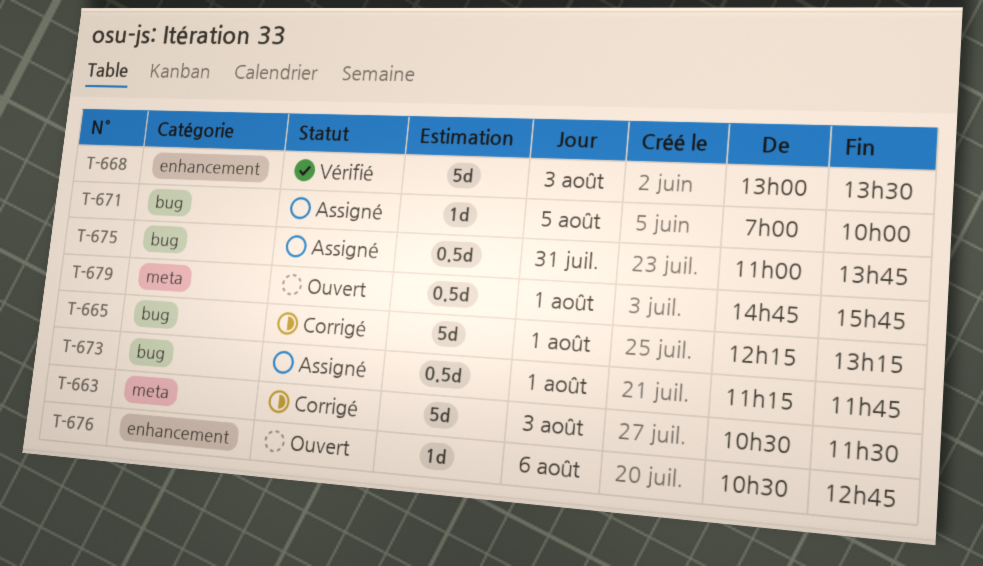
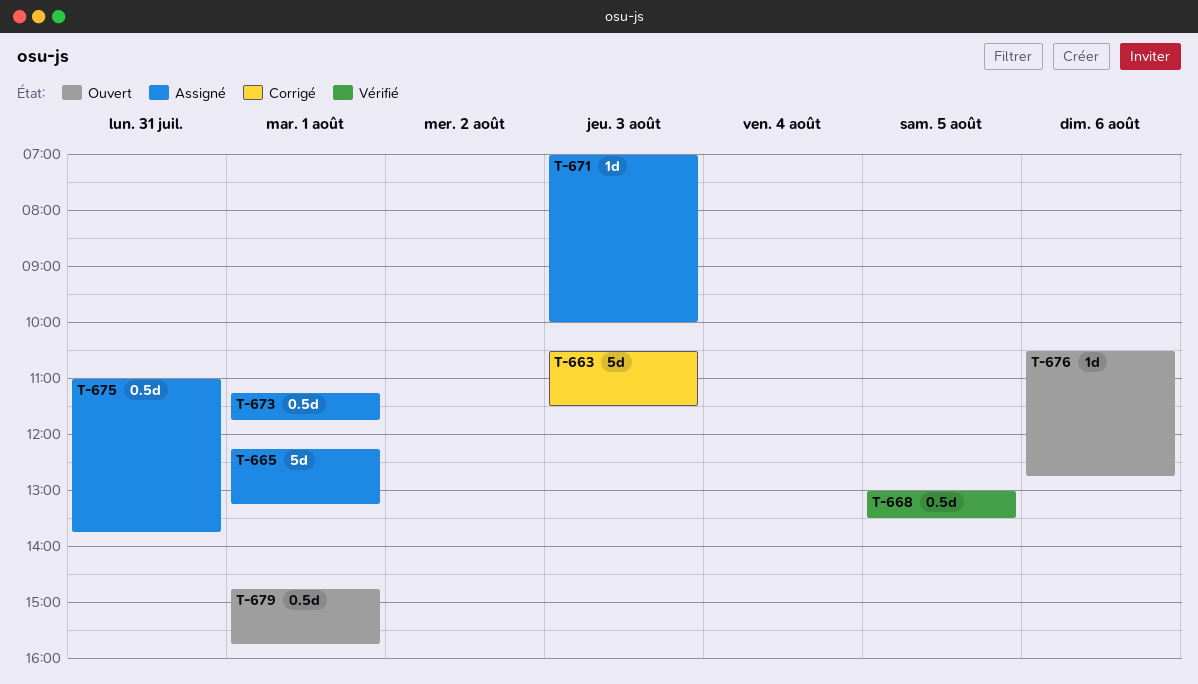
T-665, status: Corrigé -> Assigné
T-668, estimate: 5d -> 0.5d
T-668, day: Aug 3 -> Aug 5
T-671, day: Aug 5 -> Aug 3

